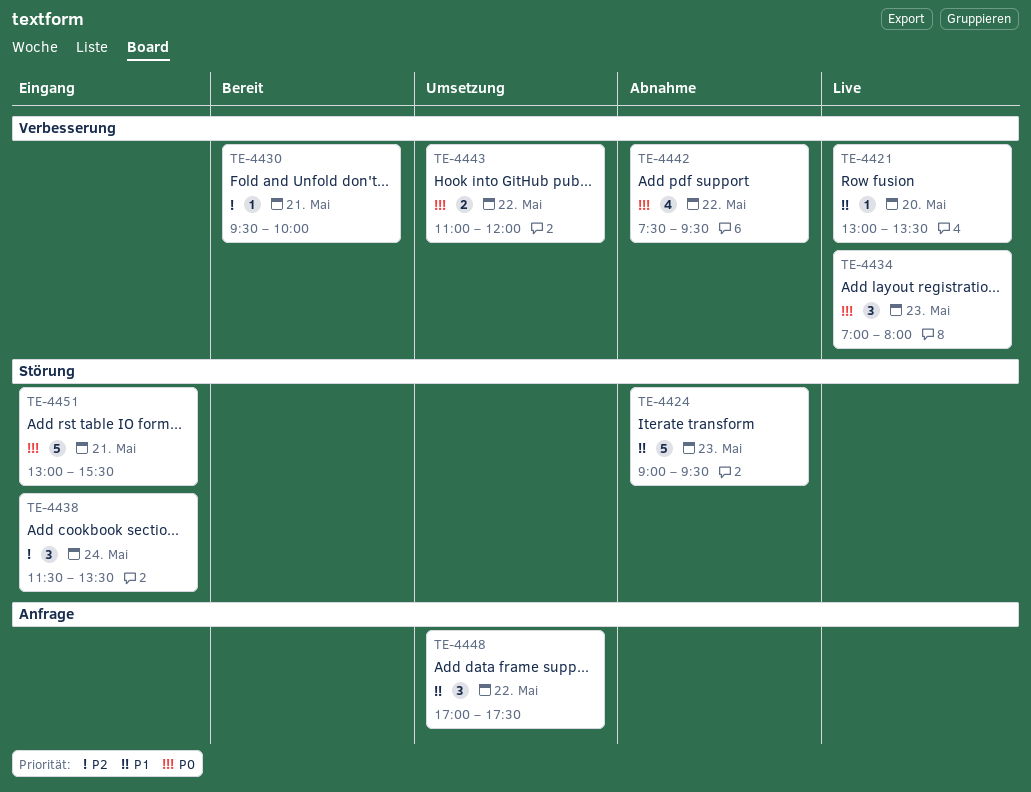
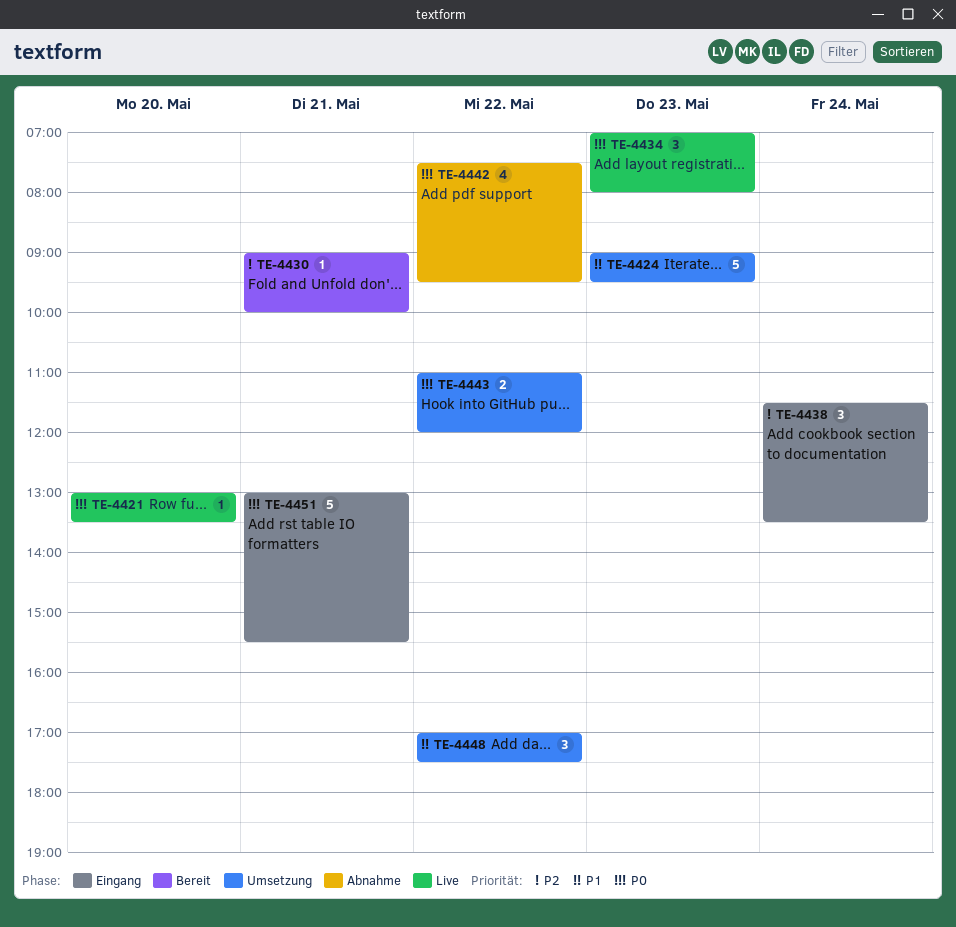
TE-4421, priority: P1 -> P0
TE-4424, status: Abnahme -> Umsetzung
TE-4430, begins: 09:30 -> 09:00

